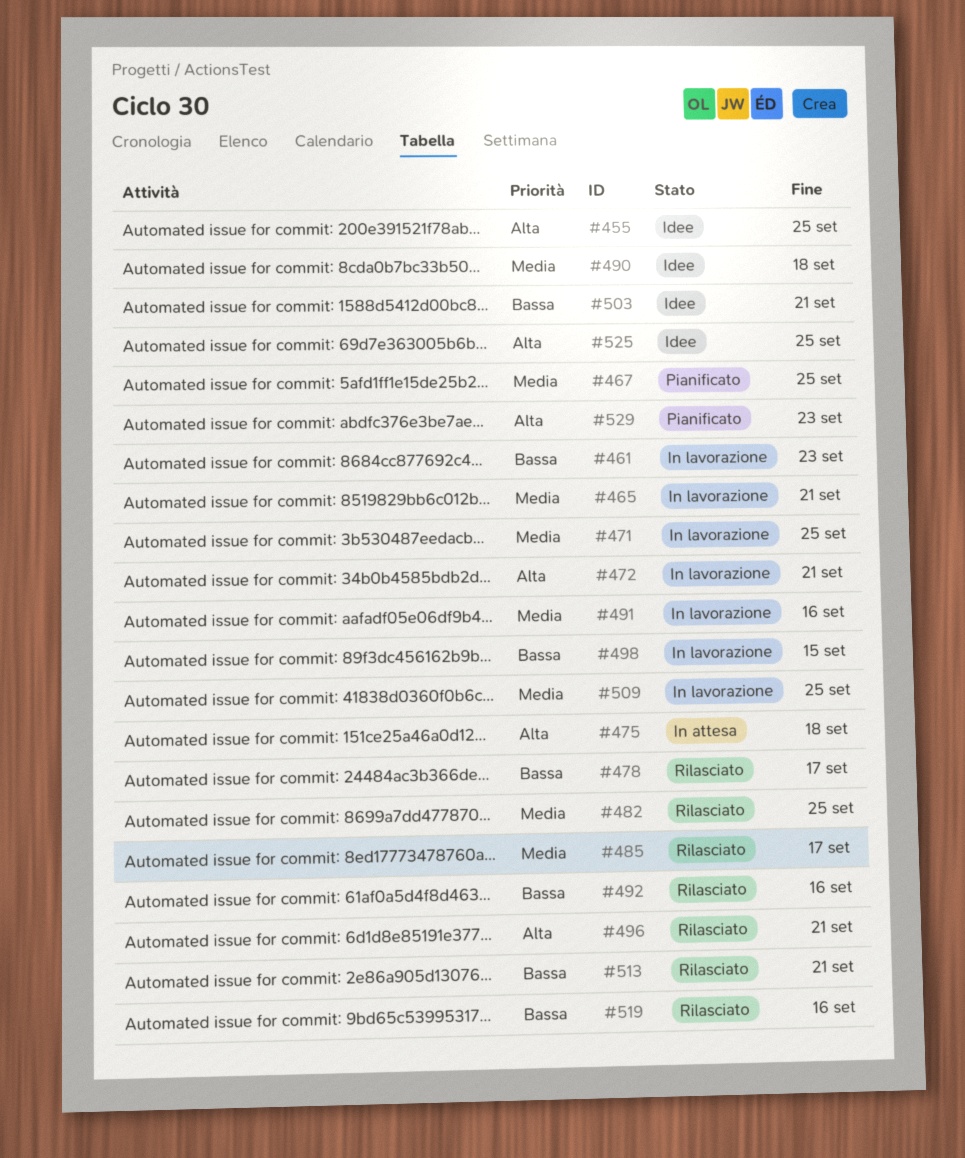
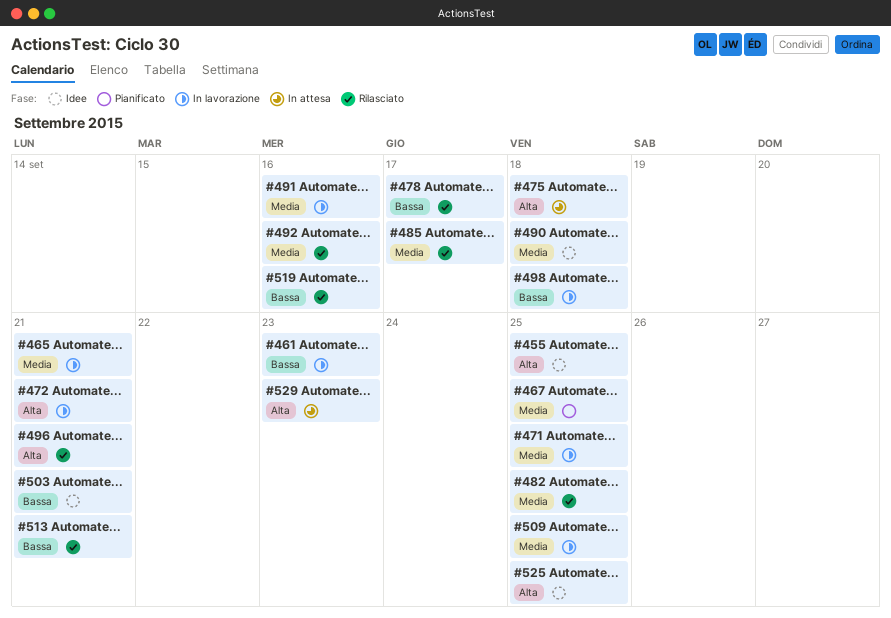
#492, priority: Bassa -> Media
#498, due: Sep 15 -> Sep 18
#529, status: Pianificato -> In attesa

